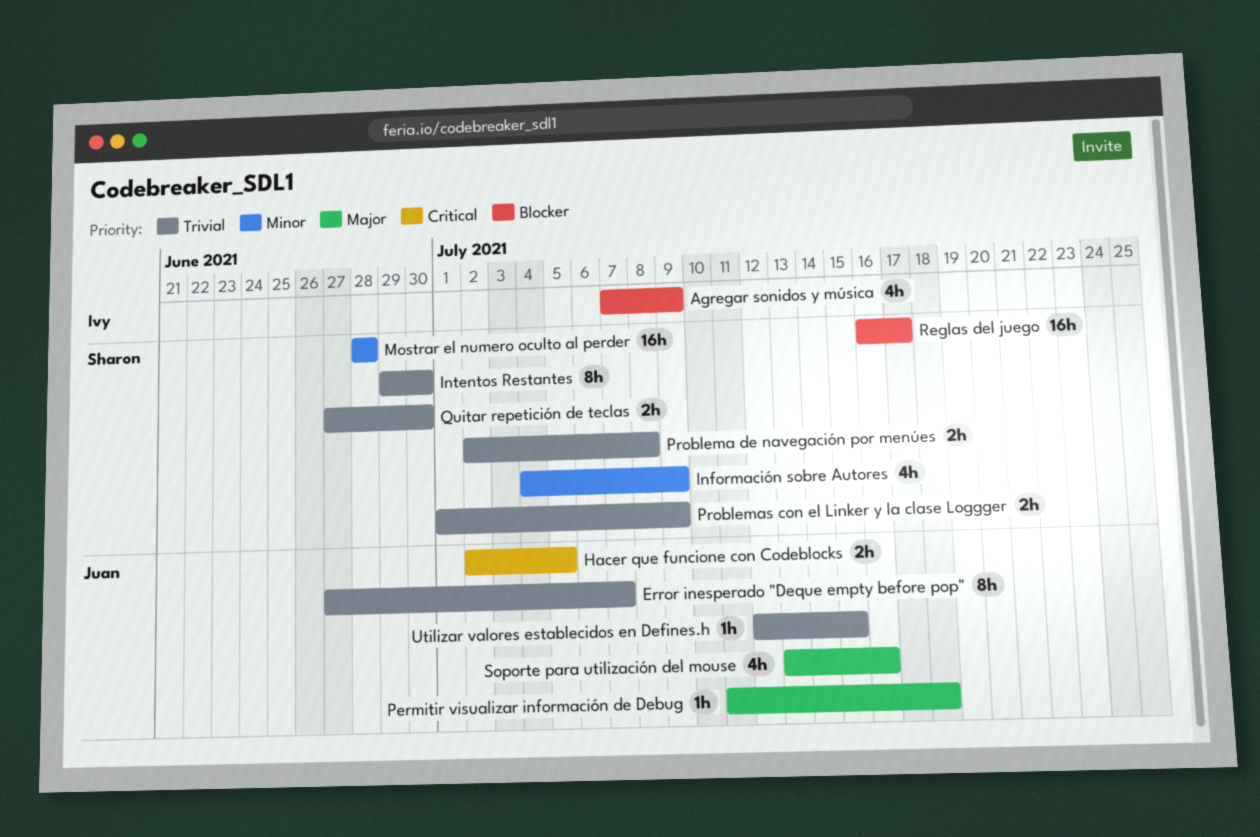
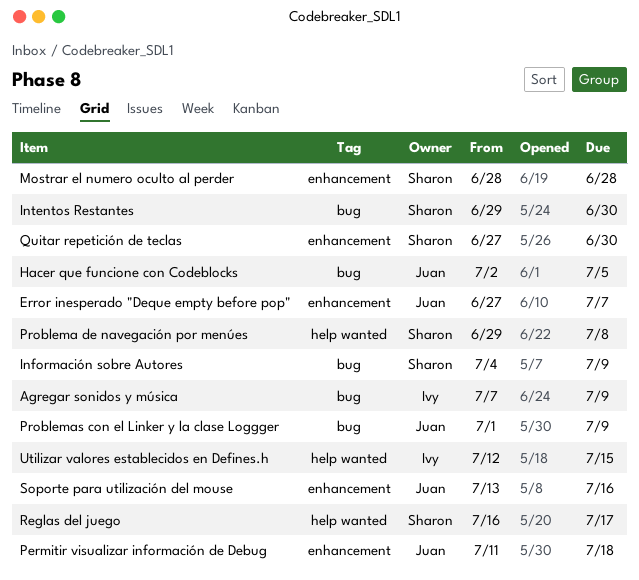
Problema de navegación por menúes, start: Jul 2 -> Jun 29
Problemas con el Linker y la clase Loggger, owner: Sharon -> Juan
Utilizar valores establecidos en Defines.h, owner: Juan -> Ivy

